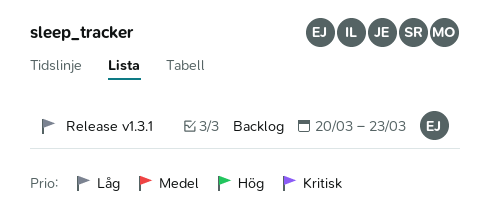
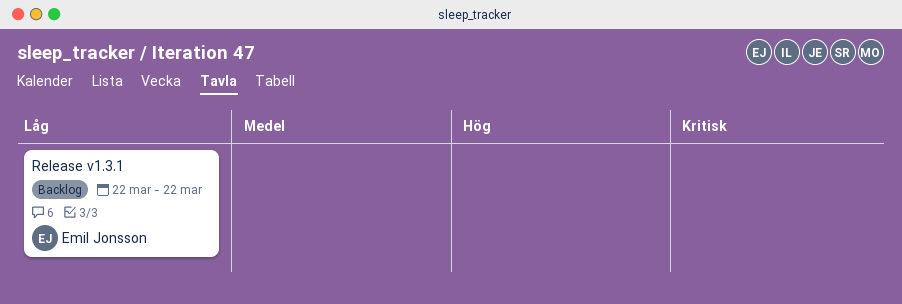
Release v1.3.1, start: Mar 20 -> Mar 22
Release v1.3.1, due: Mar 23 -> Mar 22

